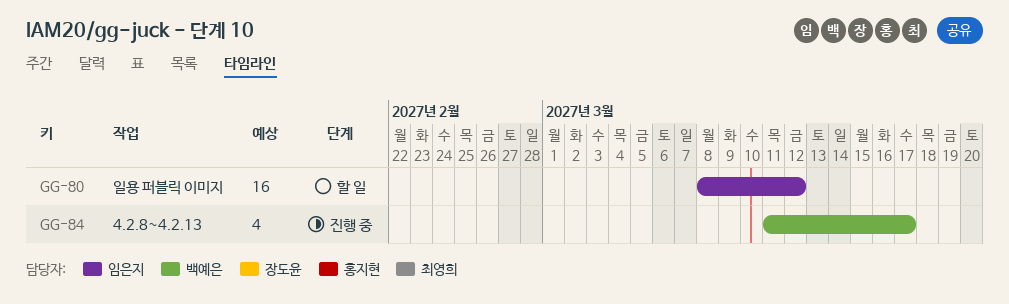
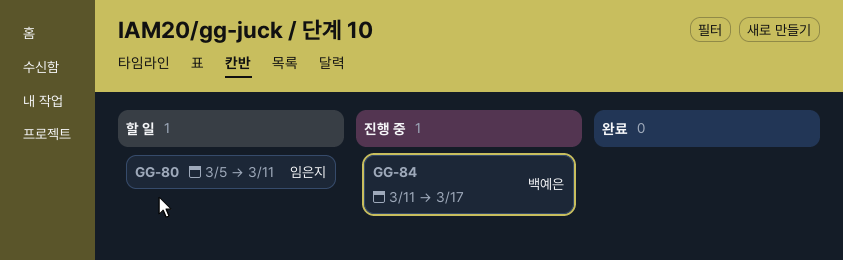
GG-80, start: Mar 8 -> Mar 5
GG-80, due: Mar 12 -> Mar 11

